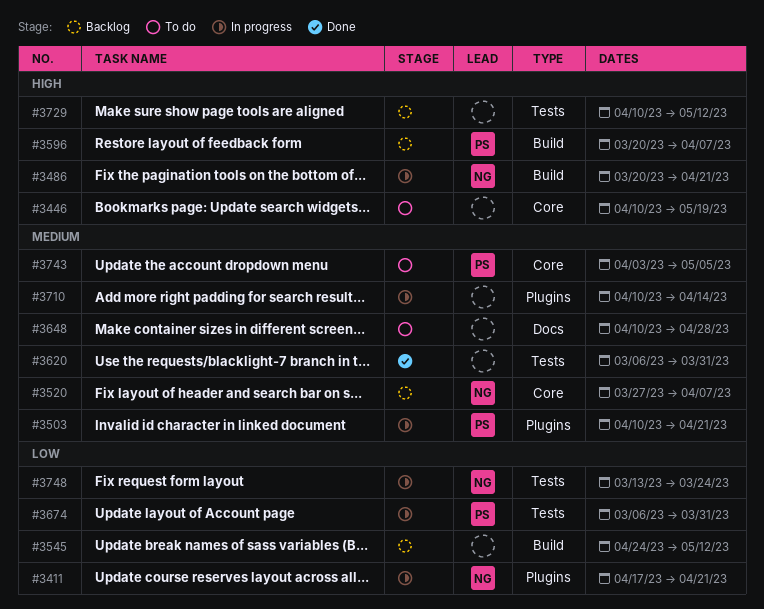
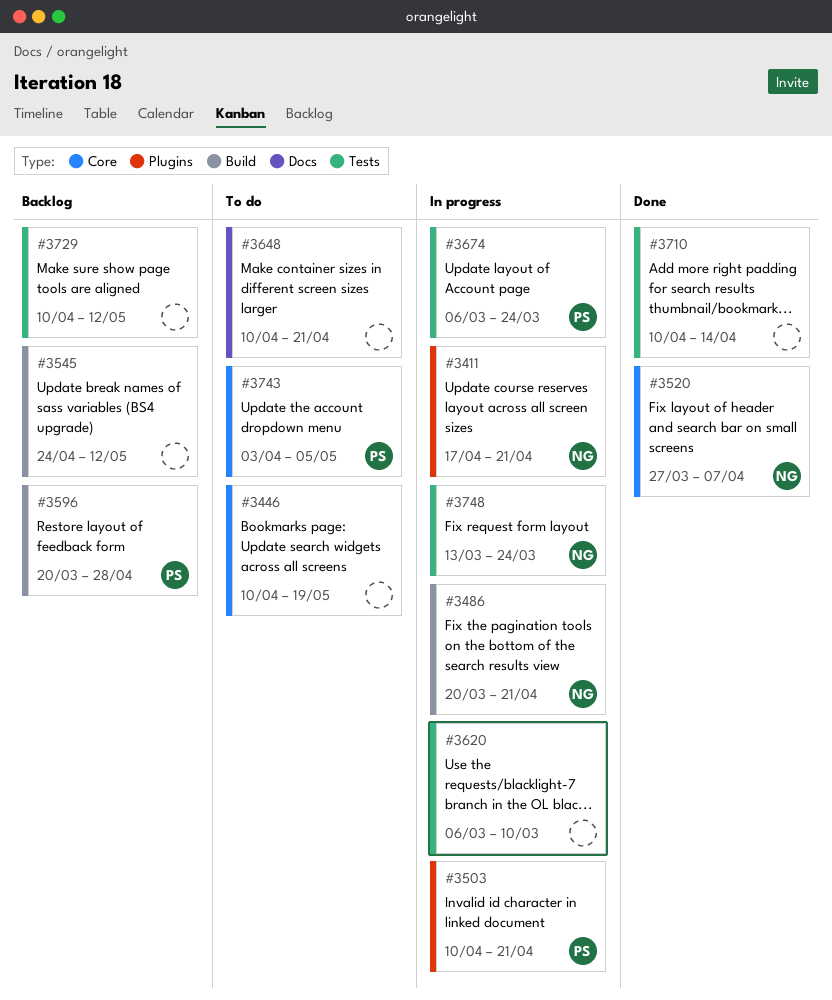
#3520, status: Backlog -> Done
#3596, due: Apr 7 -> Apr 28
#3620, status: Done -> In progress
#3620, due: Mar 31 -> Mar 10
#3648, due: Apr 28 -> Apr 21
#3674, due: Mar 31 -> Mar 24
#3710, status: In progress -> Done
#3710, label: Plugins -> Tests

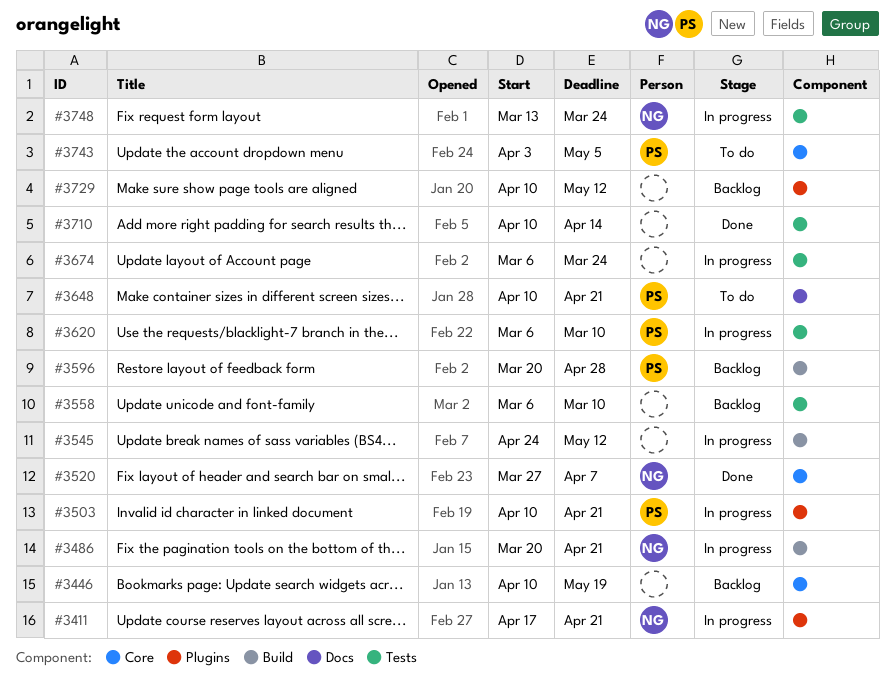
#3446, status: To do -> Backlog
#3545, status: Backlog -> In progress
#3558: none -> present
#3620, owner: none -> PS
#3648, owner: none -> PS
#3674, owner: PS -> none
#3729, label: Tests -> Plugins

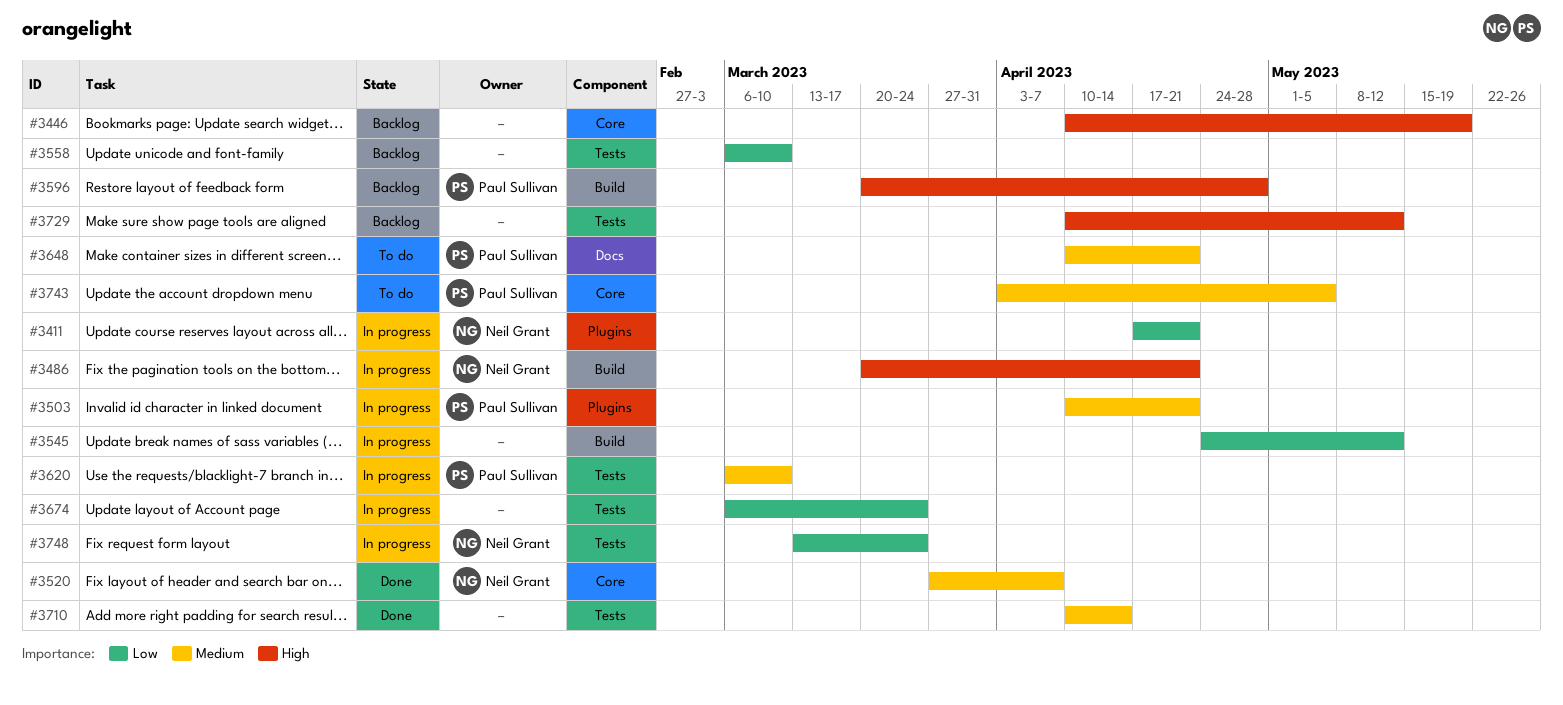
#3729, label: Plugins -> Tests

